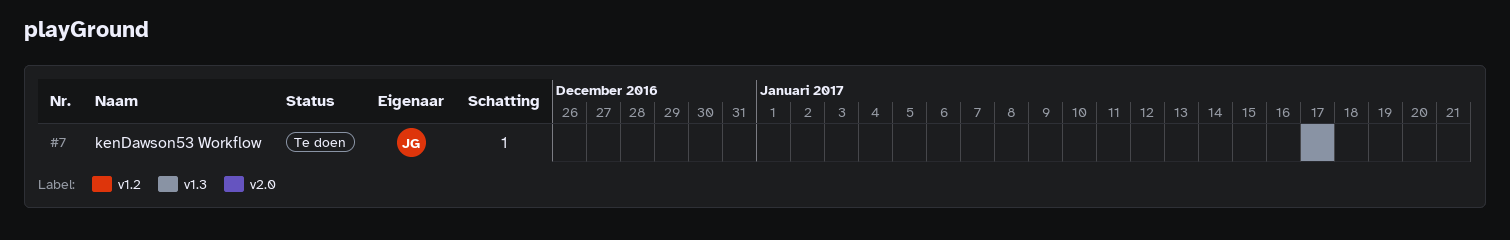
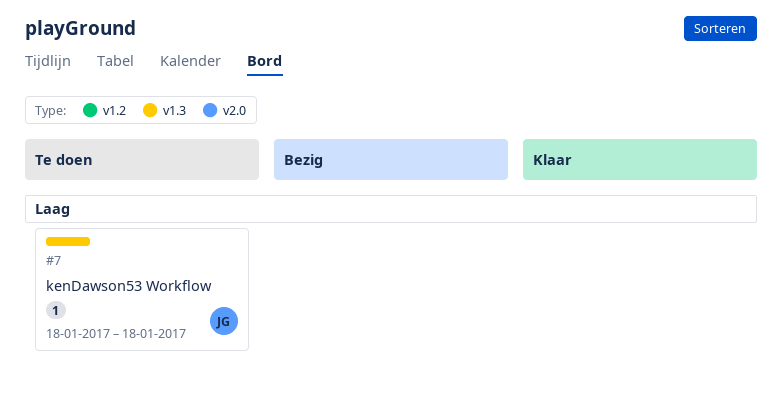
#7, start: Jan 17 -> Jan 18
#7, due: Jan 17 -> Jan 18

